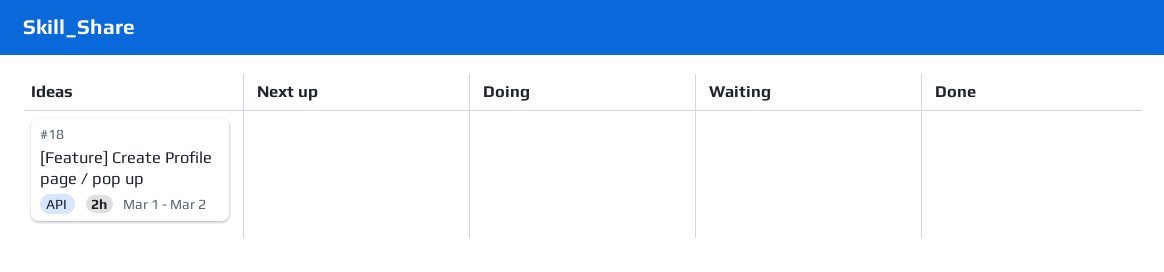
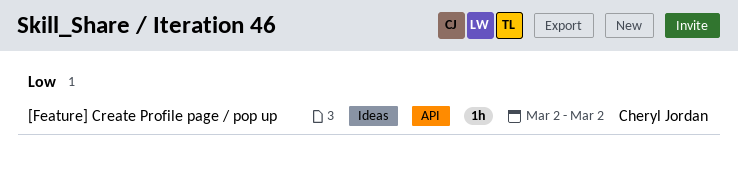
[Feature] Create Profile page / pop up, estimate: 2h -> 1h
[Feature] Create Profile page / pop up, start: Mar 1 -> Mar 2

